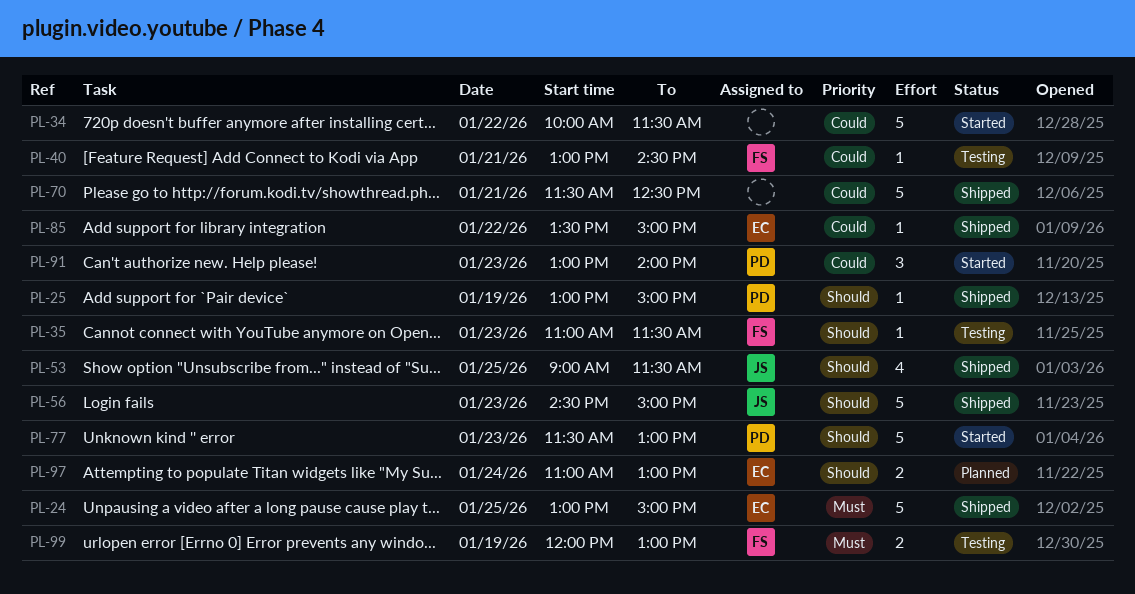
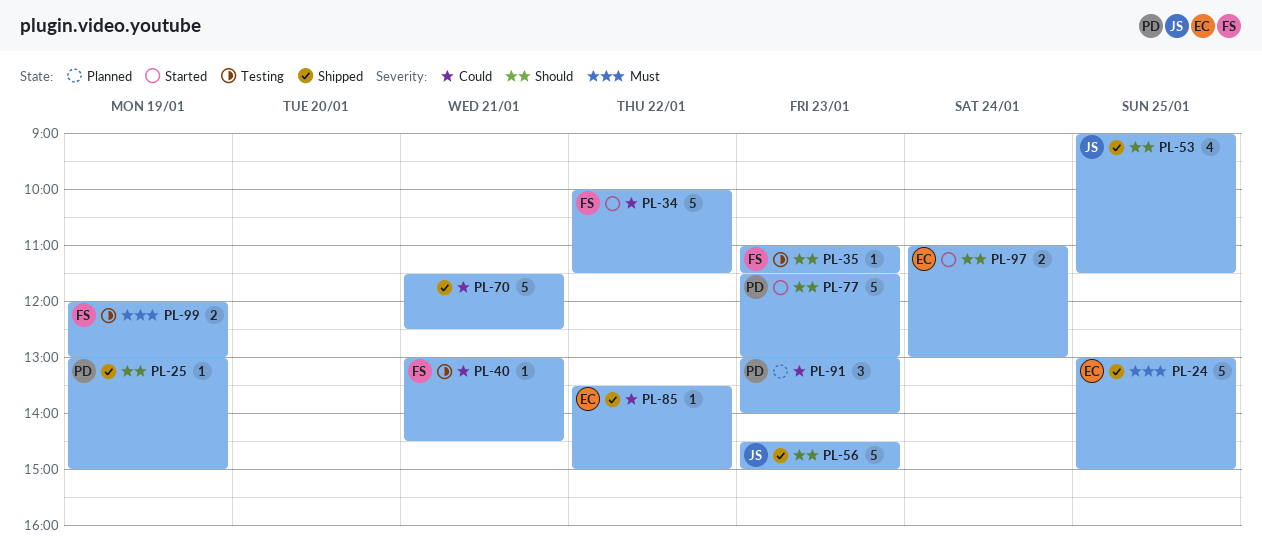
PL-34, owner: none -> FS
PL-91, status: Started -> Planned
PL-97, status: Planned -> Started

